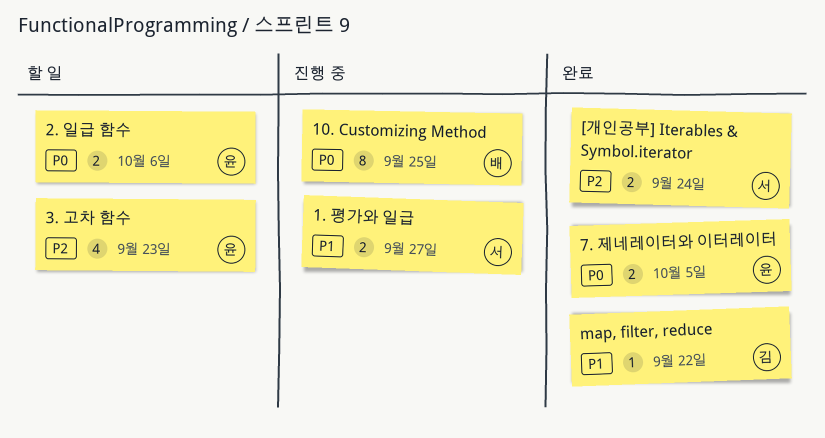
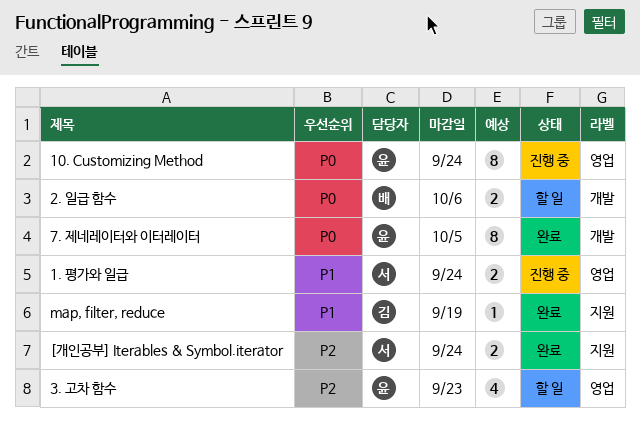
1. 평가와 일급, due: Sep 27 -> Sep 24
10. Customizing Method, owner: 배 -> 윤
10. Customizing Method, due: Sep 25 -> Sep 24
2. 일급 함수, owner: 윤 -> 배
7. 제네레이터와 이터레이터, estimate: 2 -> 8
map, filter, reduce, due: Sep 22 -> Sep 19

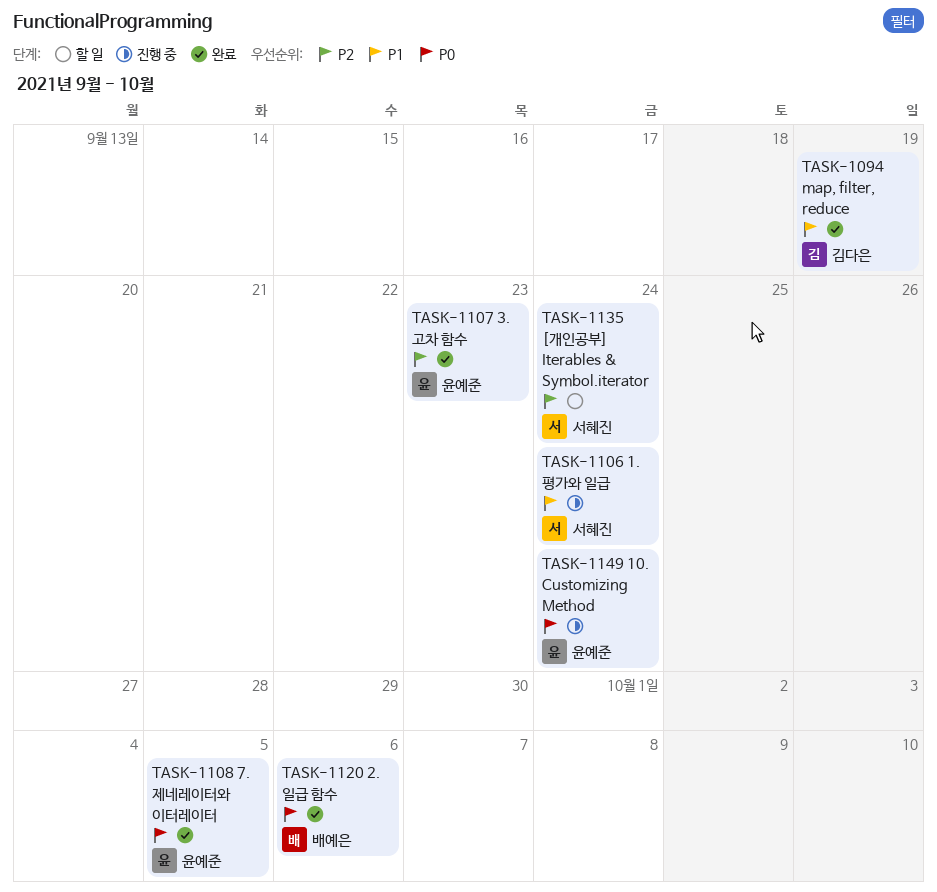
2. 일급 함수, status: 할 일 -> 완료
3. 고차 함수, status: 할 일 -> 완료
[개인공부] Iterables & Symbol.iterator, status: 완료 -> 할 일

